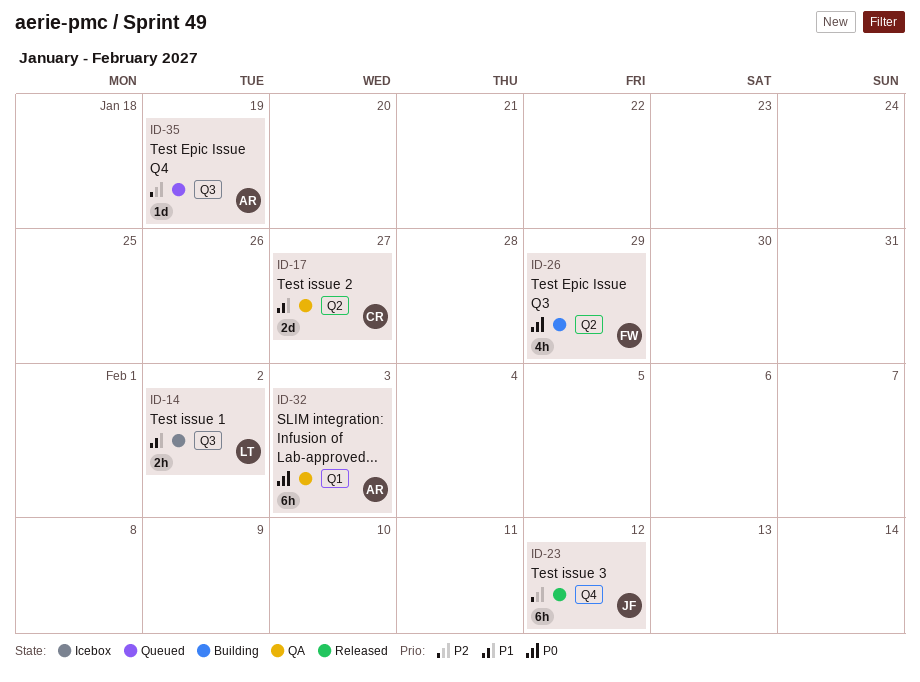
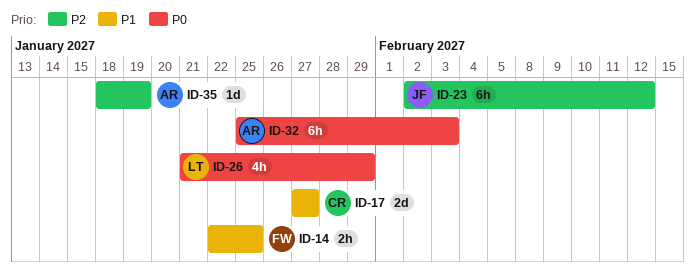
ID-14, owner: LT -> FW
ID-14, due: Feb 2 -> Jan 25
ID-26, owner: FW -> LT

